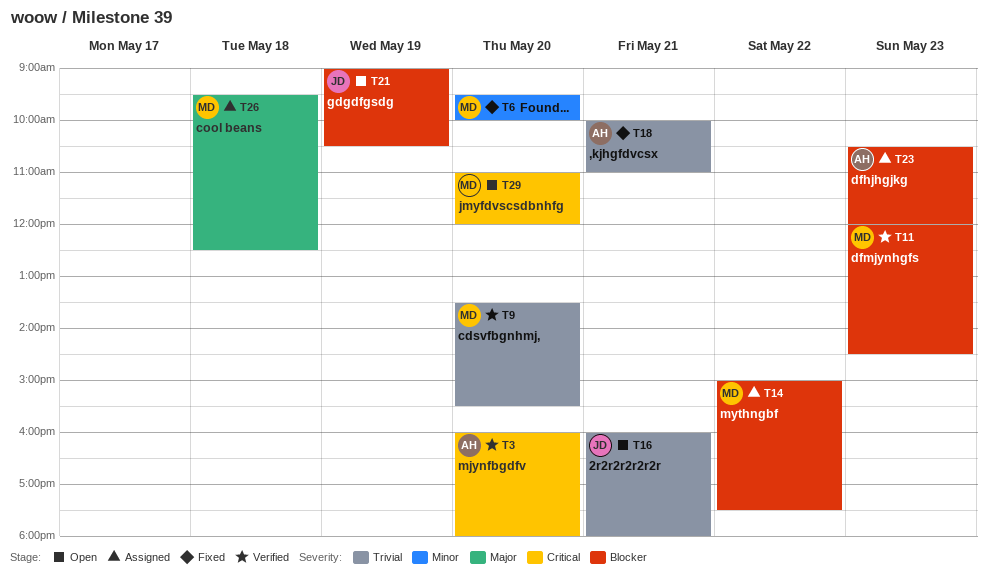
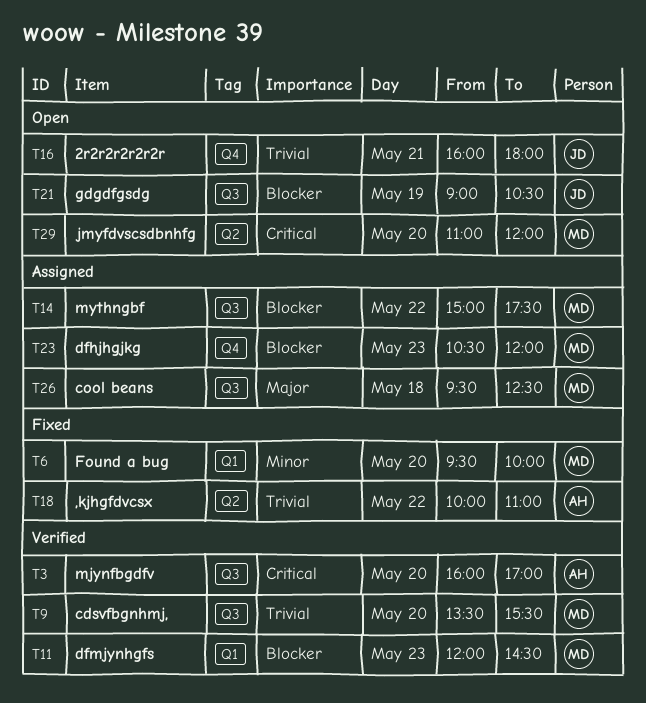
T3, ends: 18:00 -> 17:00
T18, day: May 21 -> May 22
T23, owner: AH -> MD

